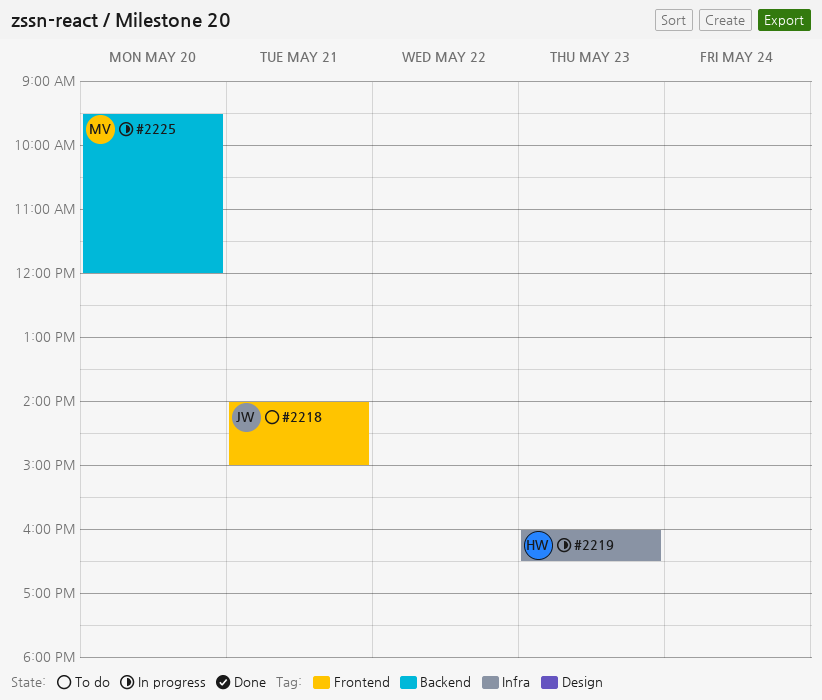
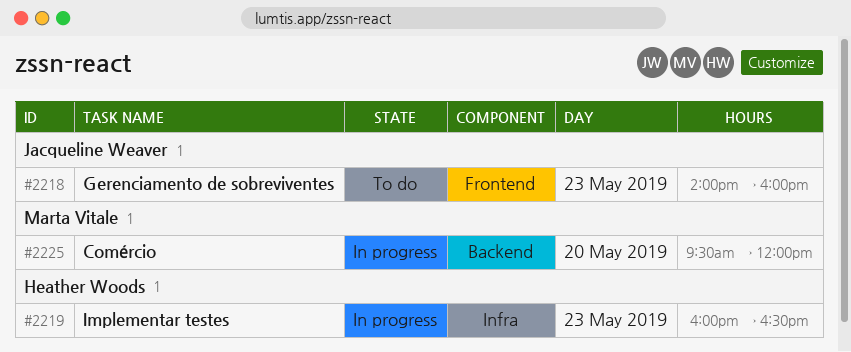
#2218, day: May 21 -> May 23
#2218, ends: 15:00 -> 16:00

